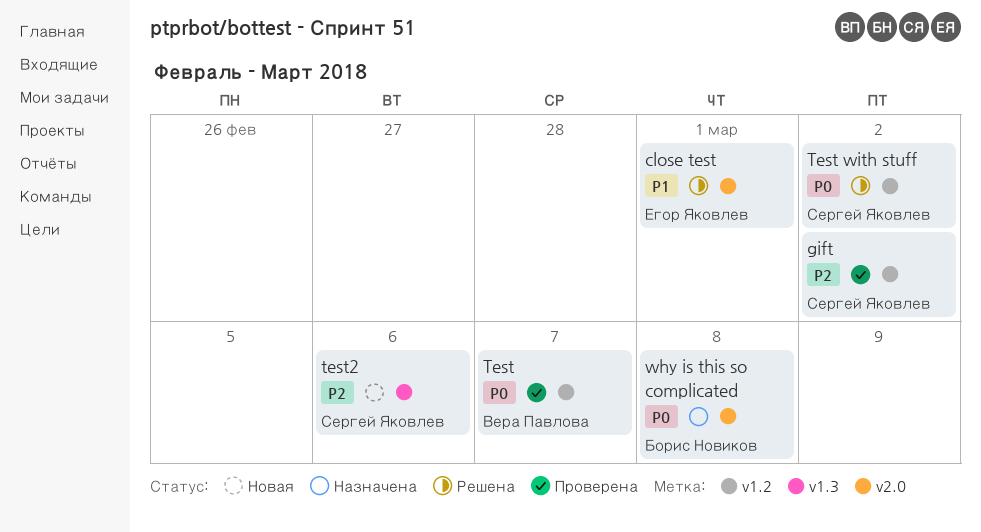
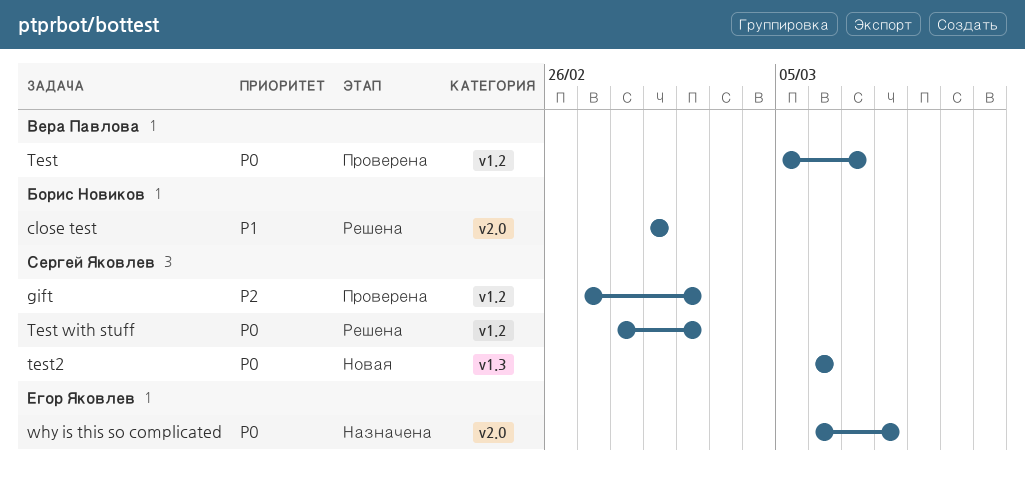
close test, owner: Егор Яковлев -> Борис Новиков
test2, priority: P2 -> P0
why is this so complicated, owner: Борис Новиков -> Егор Яковлев

